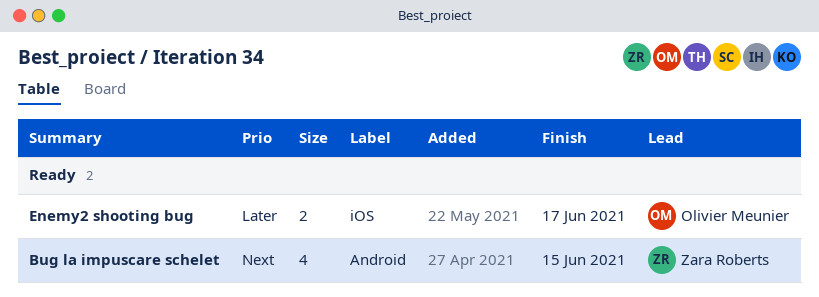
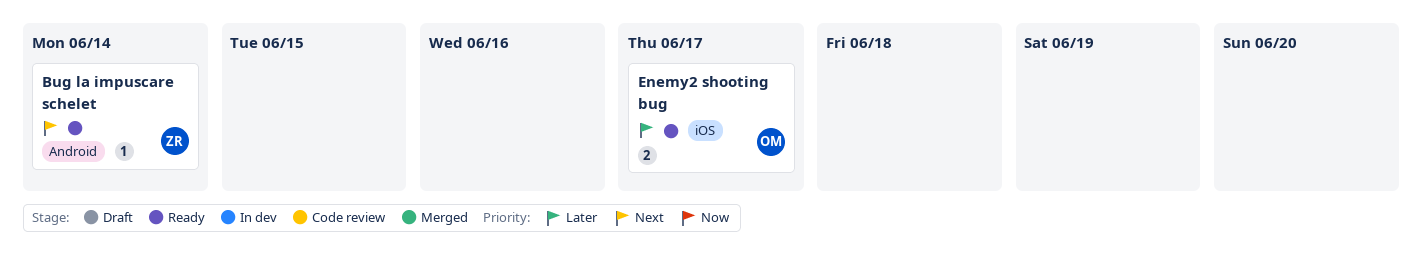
Bug la impuscare schelet, estimate: 4 -> 1
Bug la impuscare schelet, due: Jun 15 -> Jun 14

